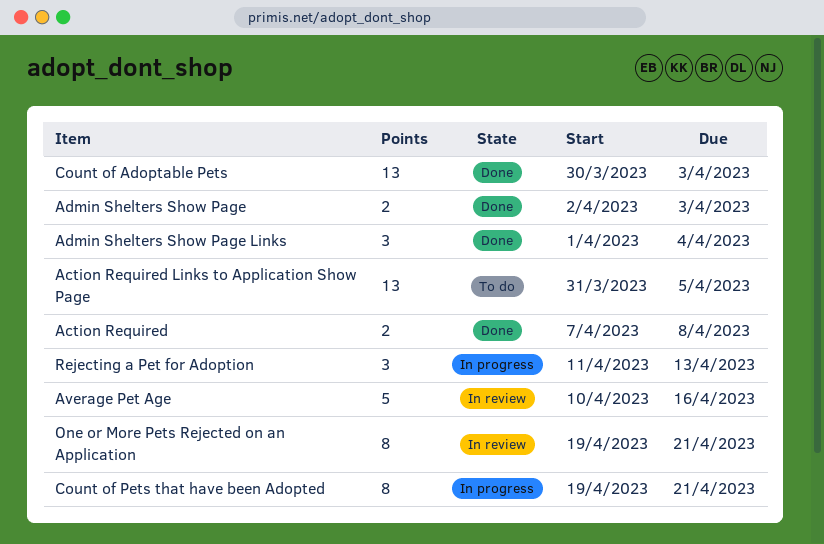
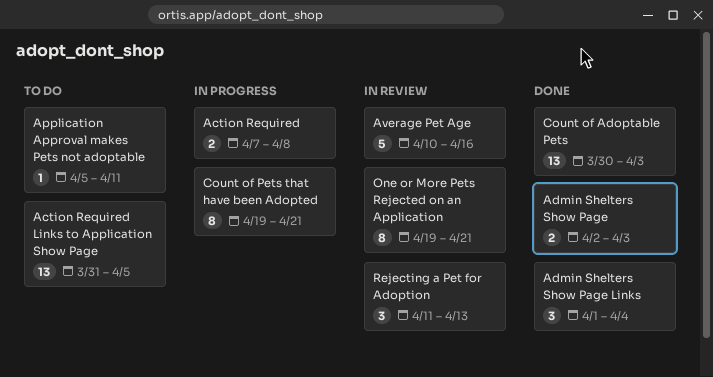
Action Required, status: Done -> In progress
Application Approval makes Pets not adoptable: none -> present
Rejecting a Pet for Adoption, status: In progress -> In review

